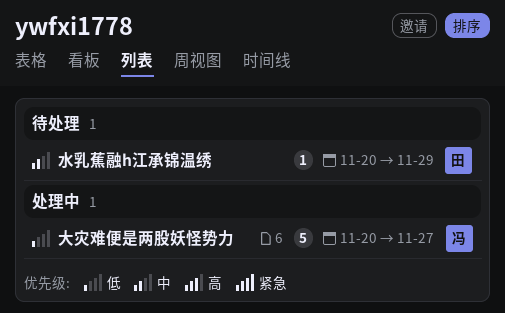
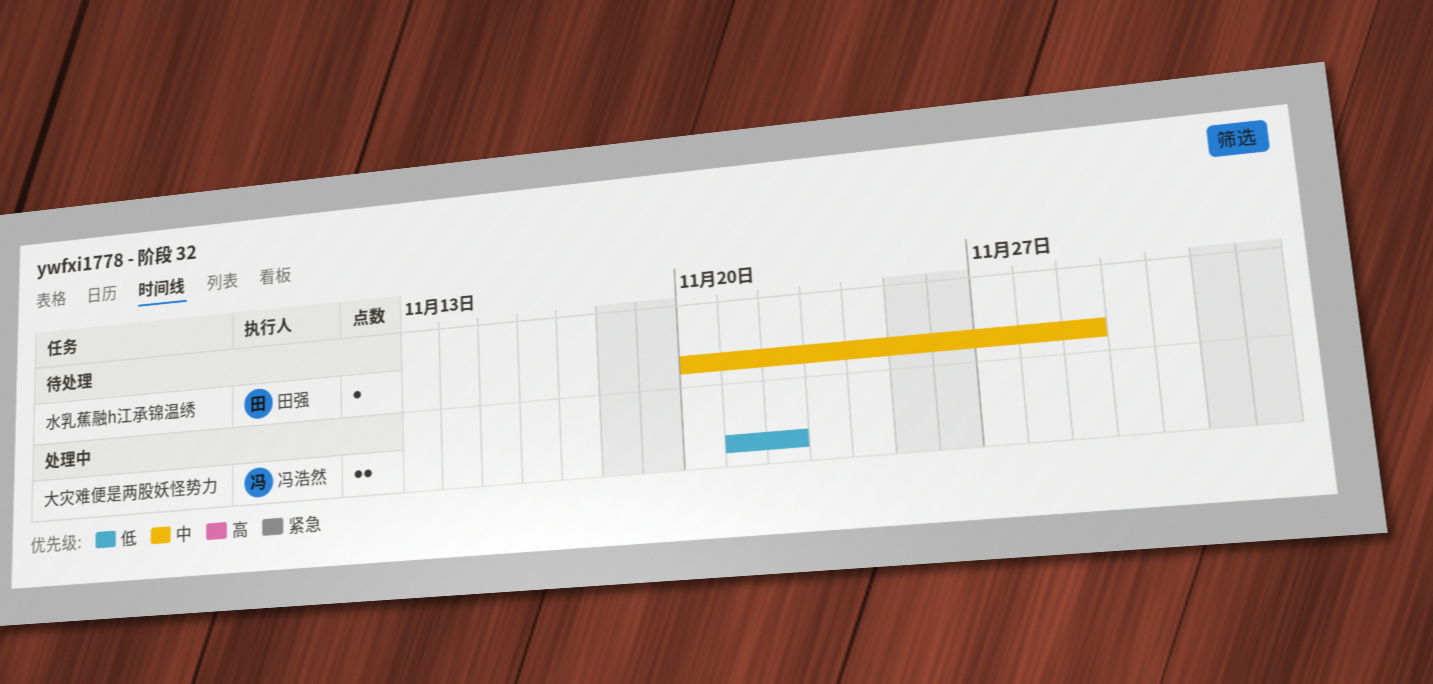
大灾难便是两股妖怪势力, estimate: 5 -> 2
大灾难便是两股妖怪势力, start: Nov 20 -> Nov 21
大灾难便是两股妖怪势力, due: Nov 27 -> Nov 22

